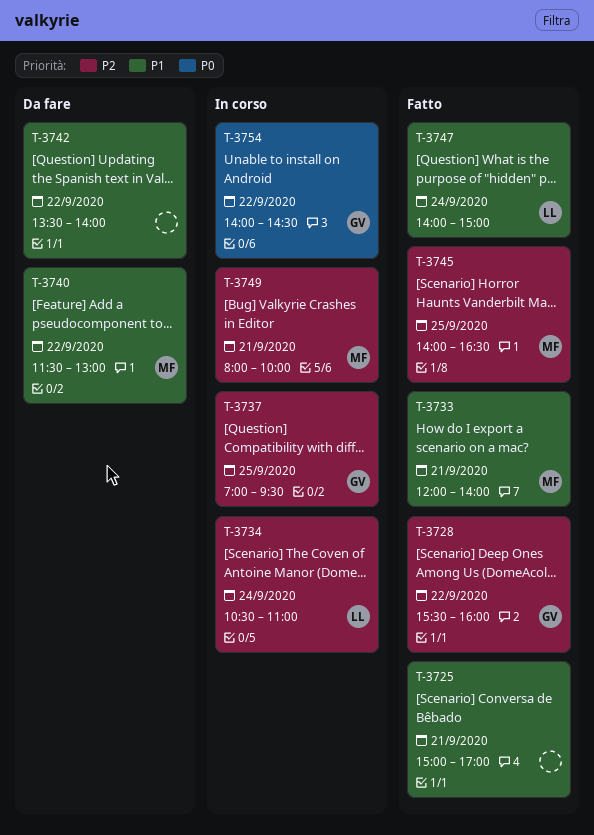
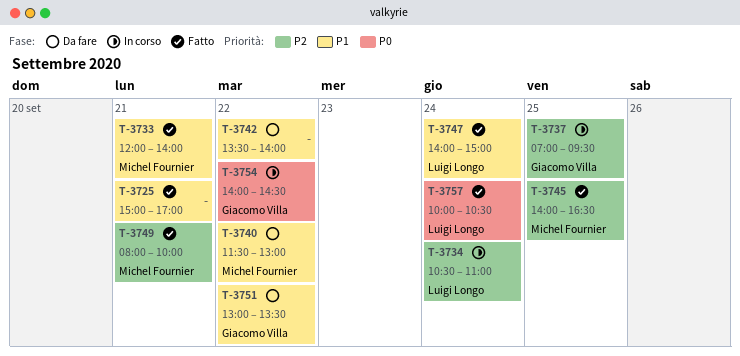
T-3728: present -> none
T-3749, status: In corso -> Fatto
T-3751: none -> present
T-3757: none -> present

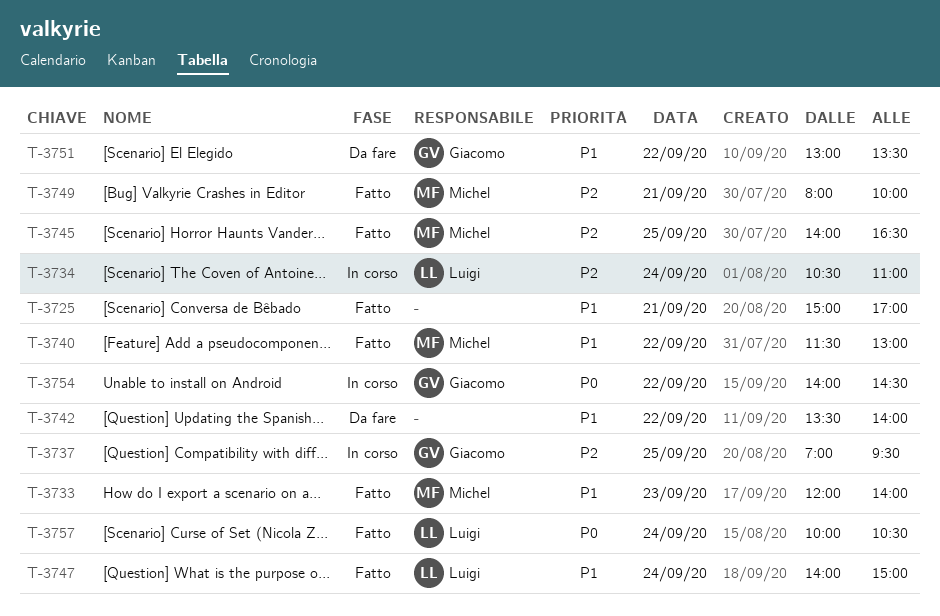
T-3733, day: Sep 21 -> Sep 23
T-3740, status: Da fare -> Fatto

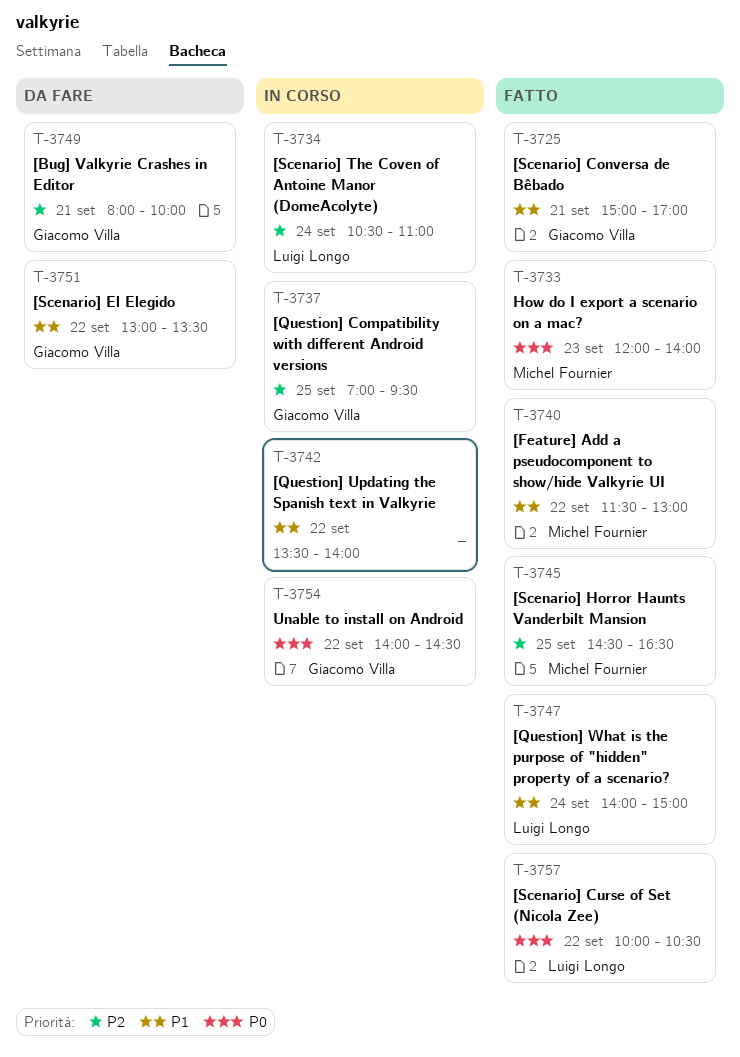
T-3725, owner: none -> Giacomo Villa
T-3733, priority: P1 -> P0
T-3742, status: Da fare -> In corso
T-3745, begins: 14:00 -> 14:30
T-3749, status: Fatto -> Da fare
T-3749, owner: Michel Fournier -> Giacomo Villa
T-3757, day: Sep 24 -> Sep 22

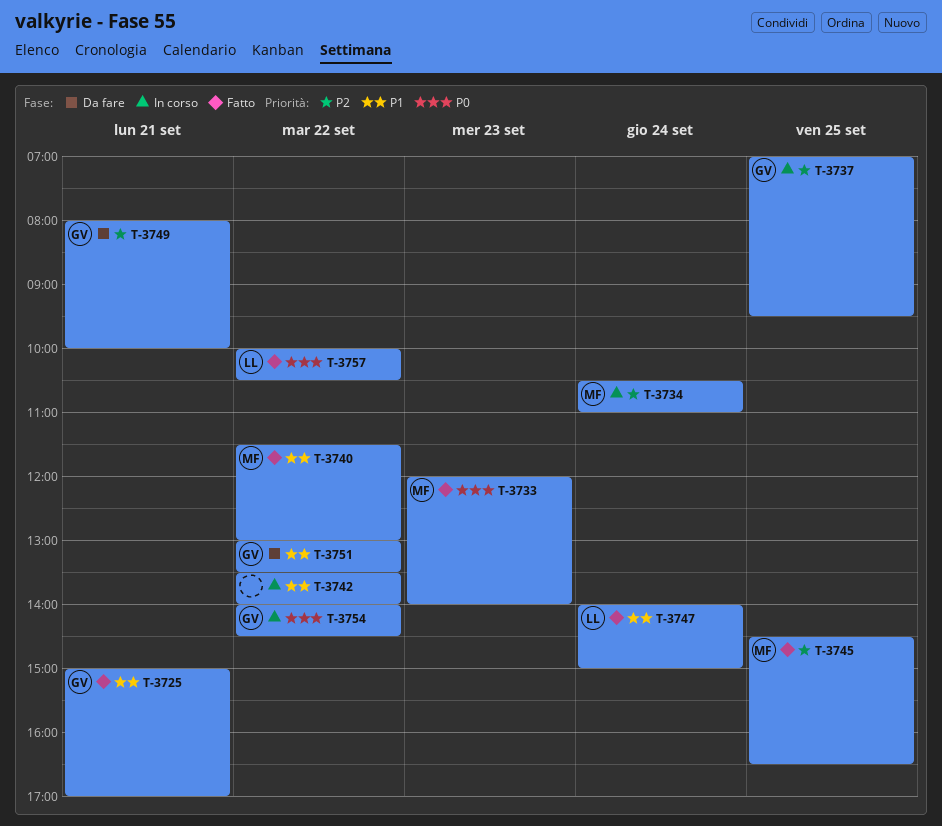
T-3734, owner: Luigi Longo -> Michel Fournier

